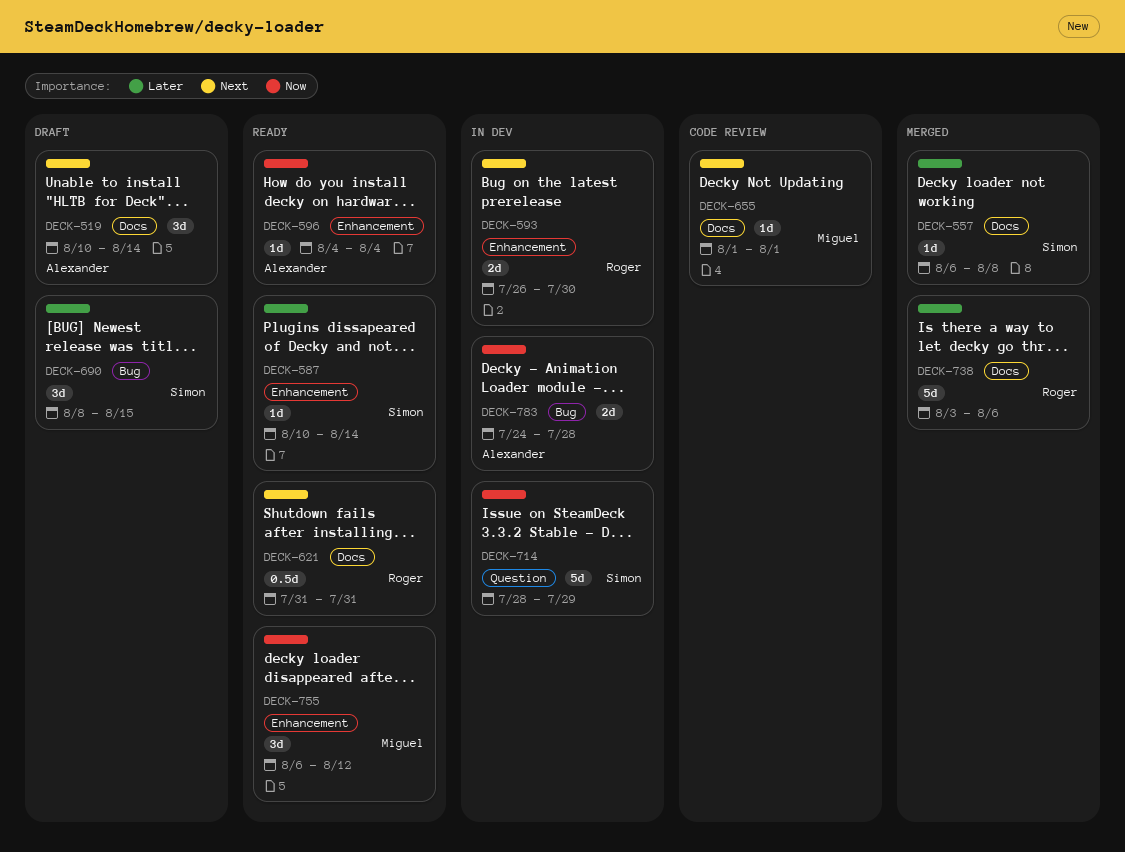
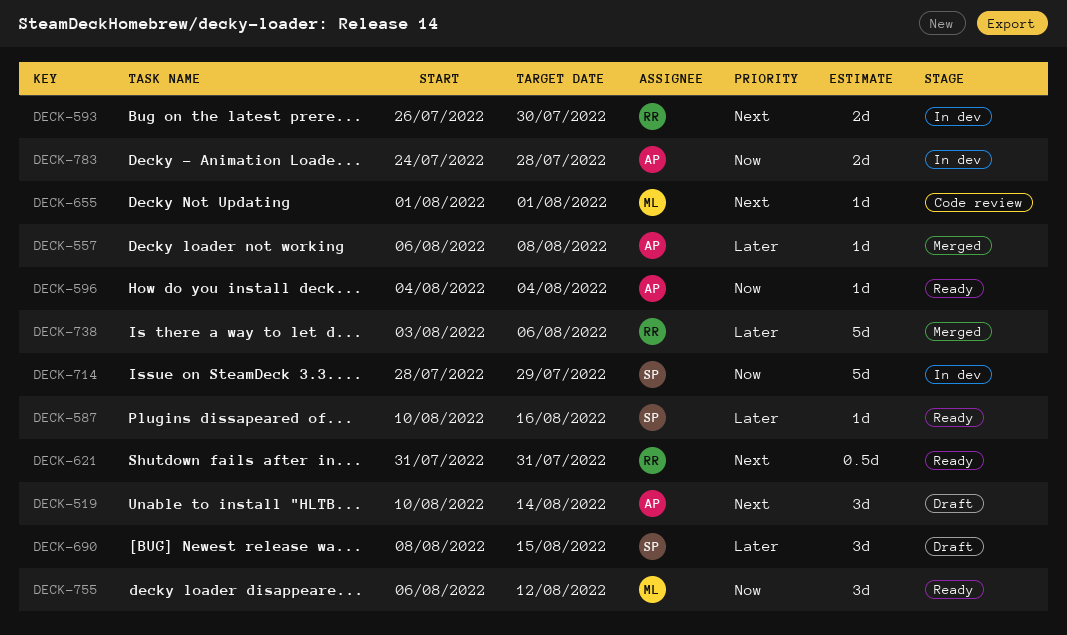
DECK-557, owner: Simon -> Alexander
DECK-587, due: Aug 14 -> Aug 16

